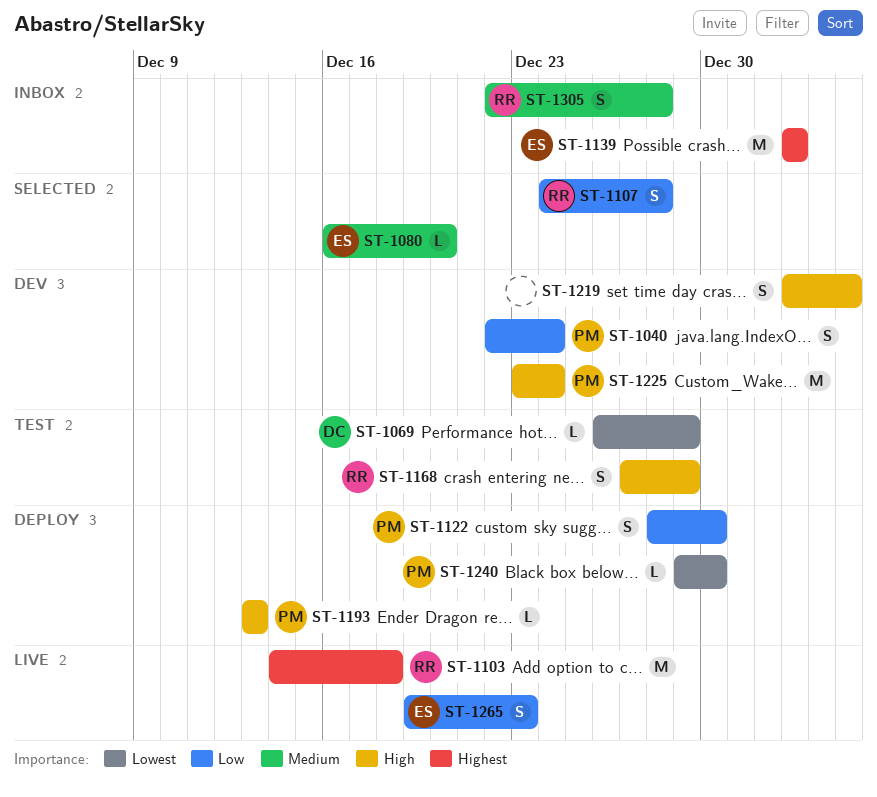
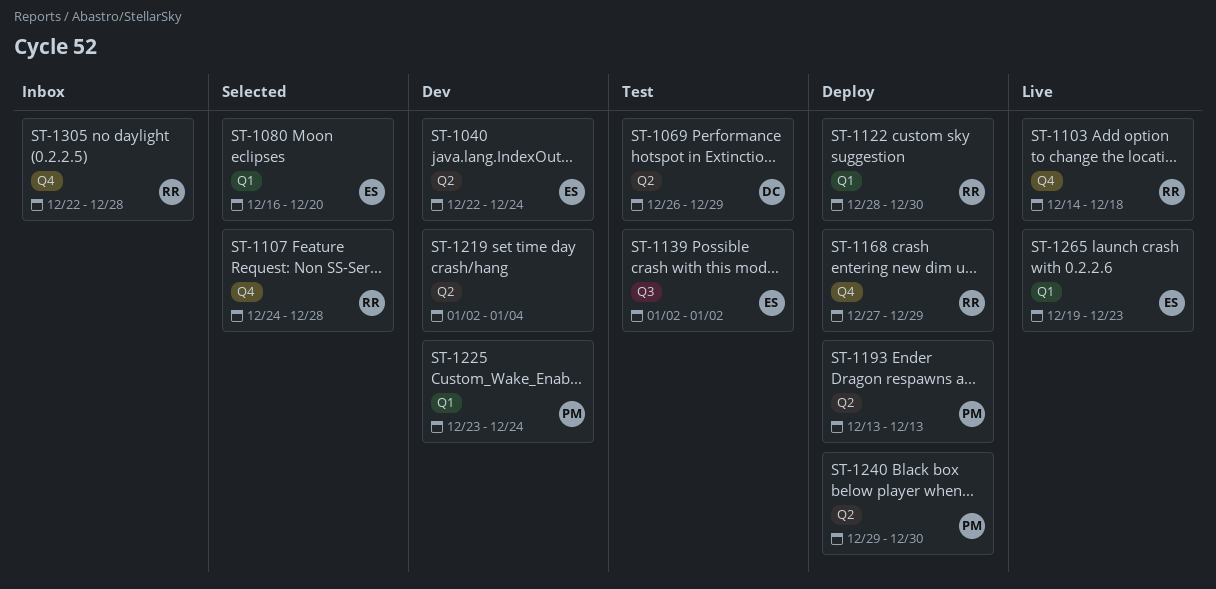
ST-1040, owner: PM -> ES
ST-1122, owner: PM -> RR
ST-1139, status: Inbox -> Test
ST-1168, status: Test -> Deploy

